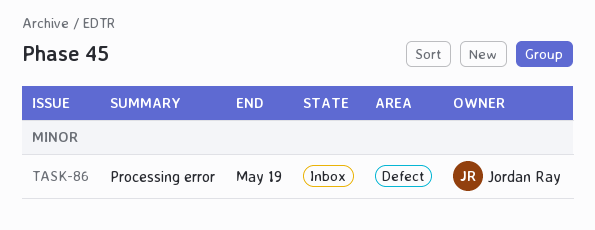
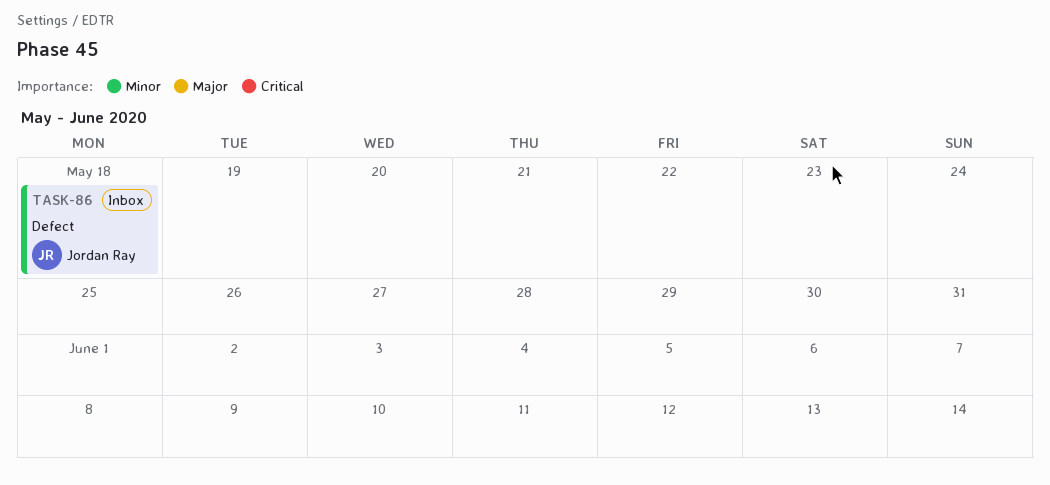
TASK-86, due: May 19 -> May 18

